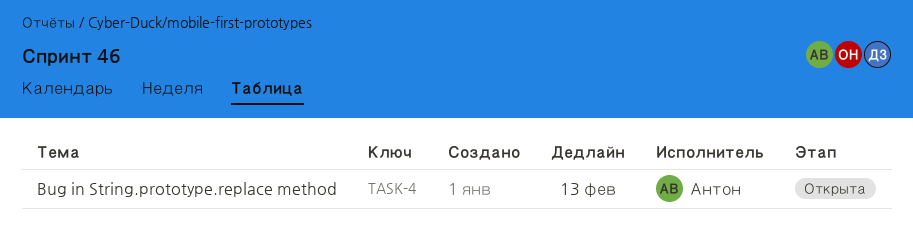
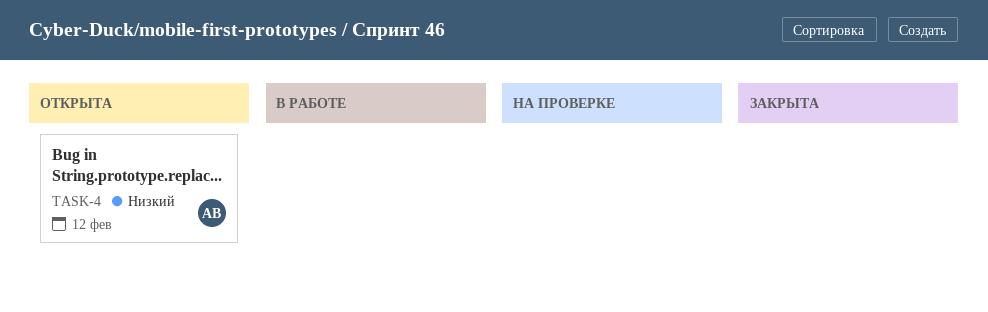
TASK-4, due: Feb 13 -> Feb 12

